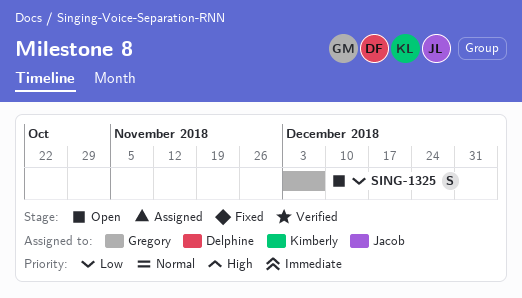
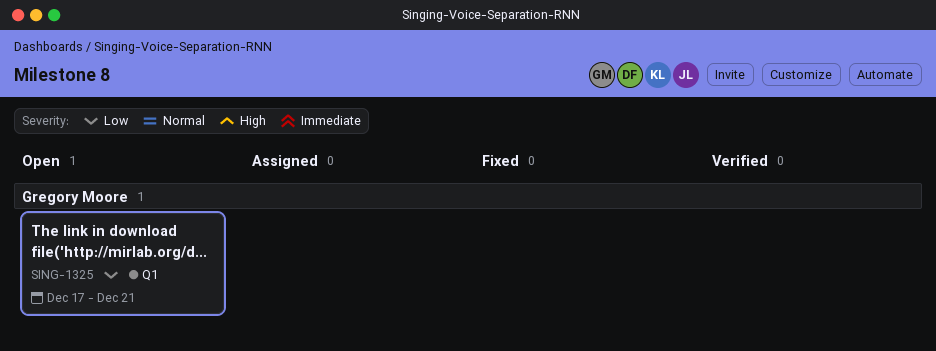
SING-1325, start: Dec 3 -> Dec 17
SING-1325, due: Dec 7 -> Dec 21

